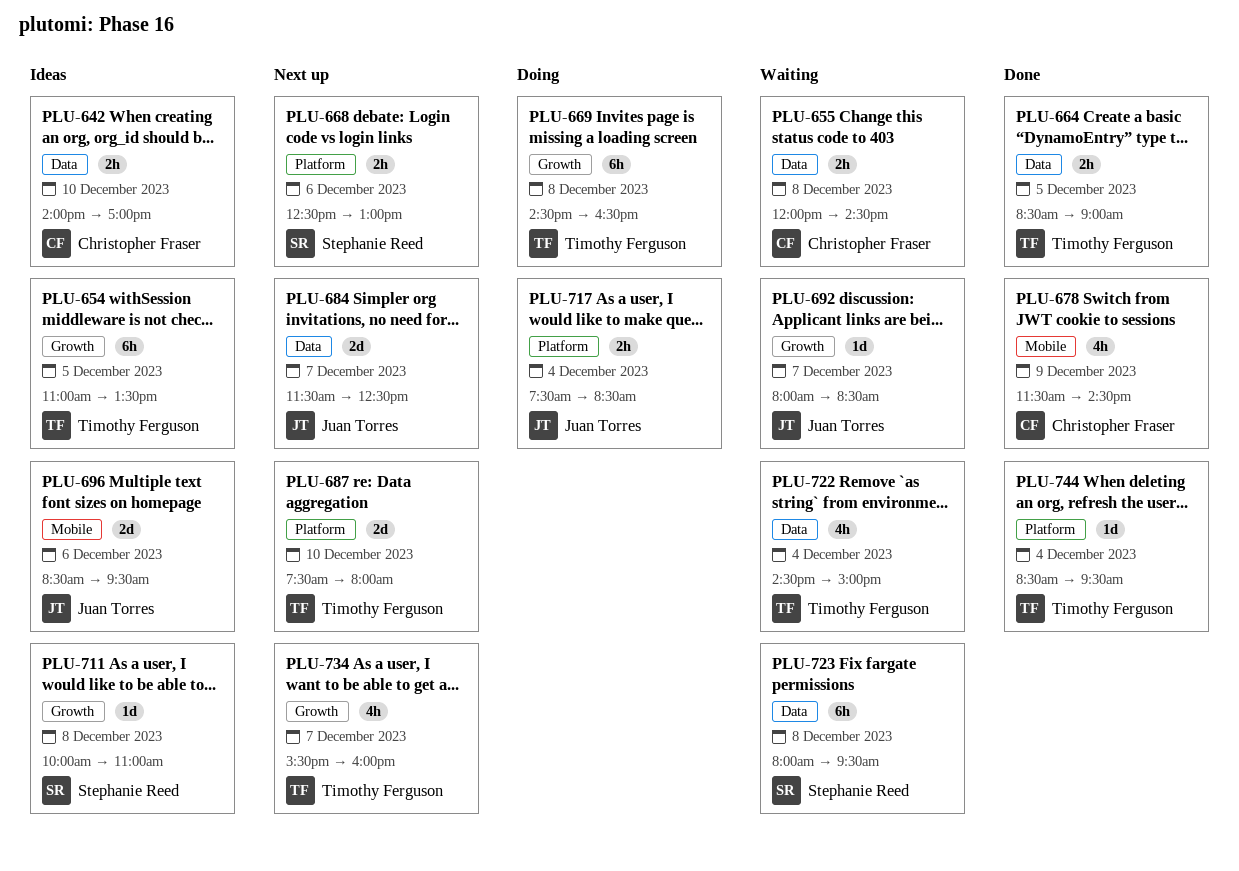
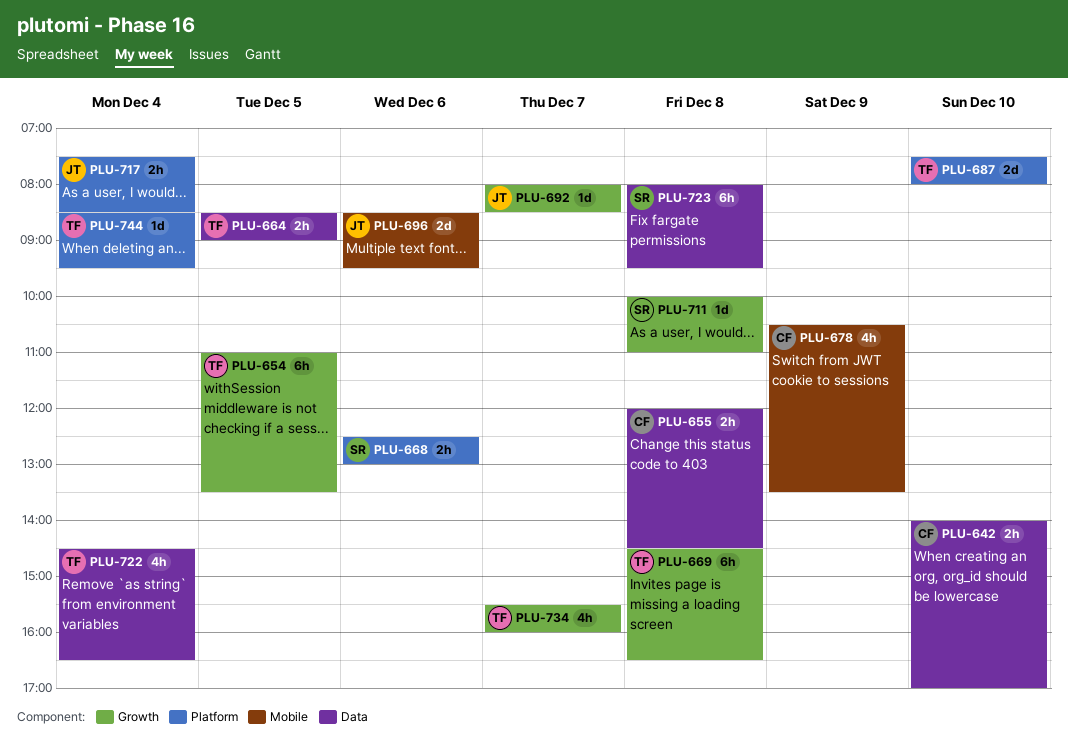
PLU-678, begins: 11:30 -> 10:30
PLU-678, ends: 14:30 -> 13:30
PLU-684: present -> none
PLU-722, ends: 15:00 -> 16:30

